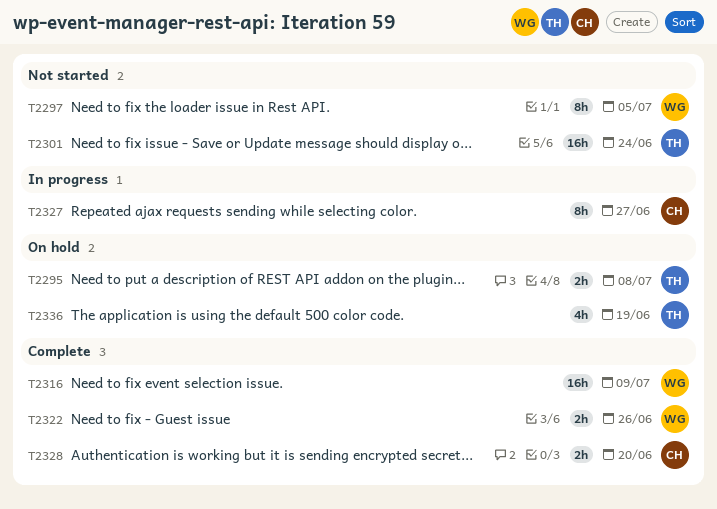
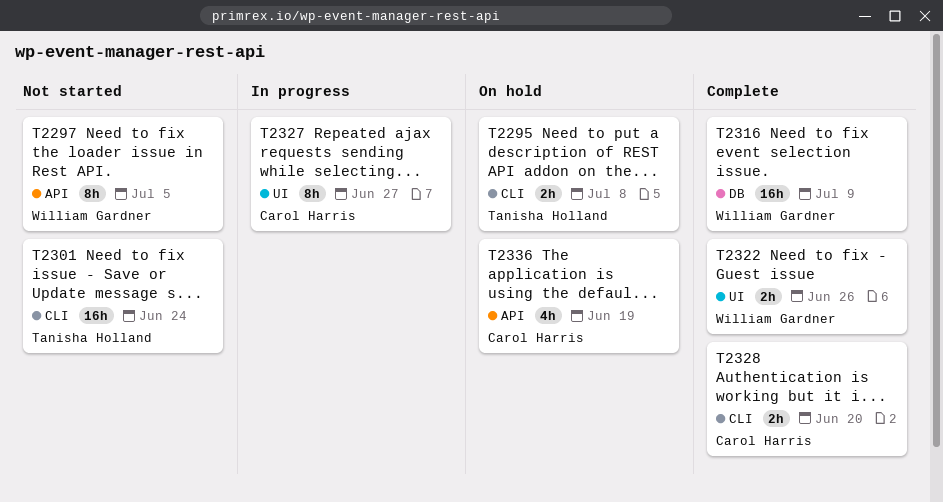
T2336, owner: Tanisha Holland -> Carol Harris

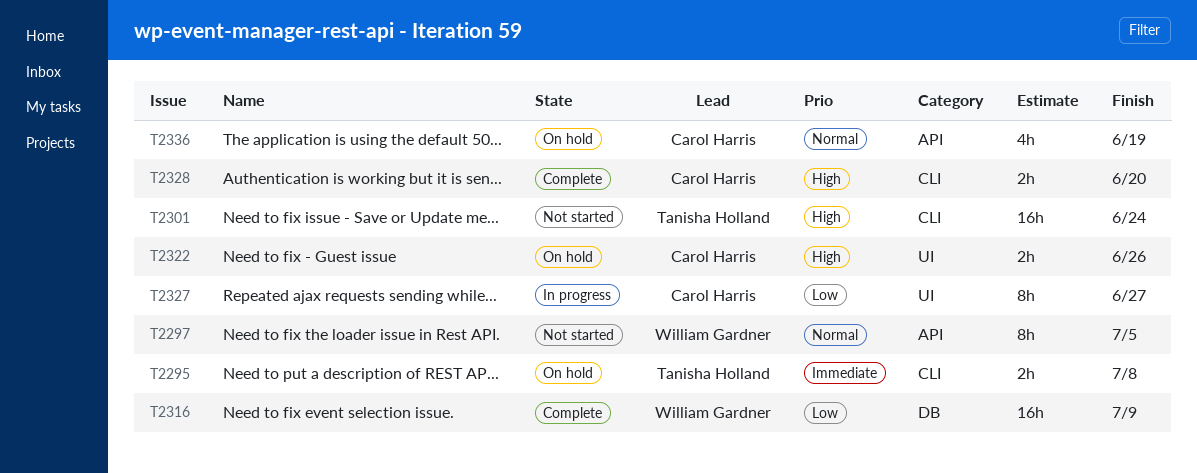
T2322, status: Complete -> On hold
T2322, owner: William Gardner -> Carol Harris

